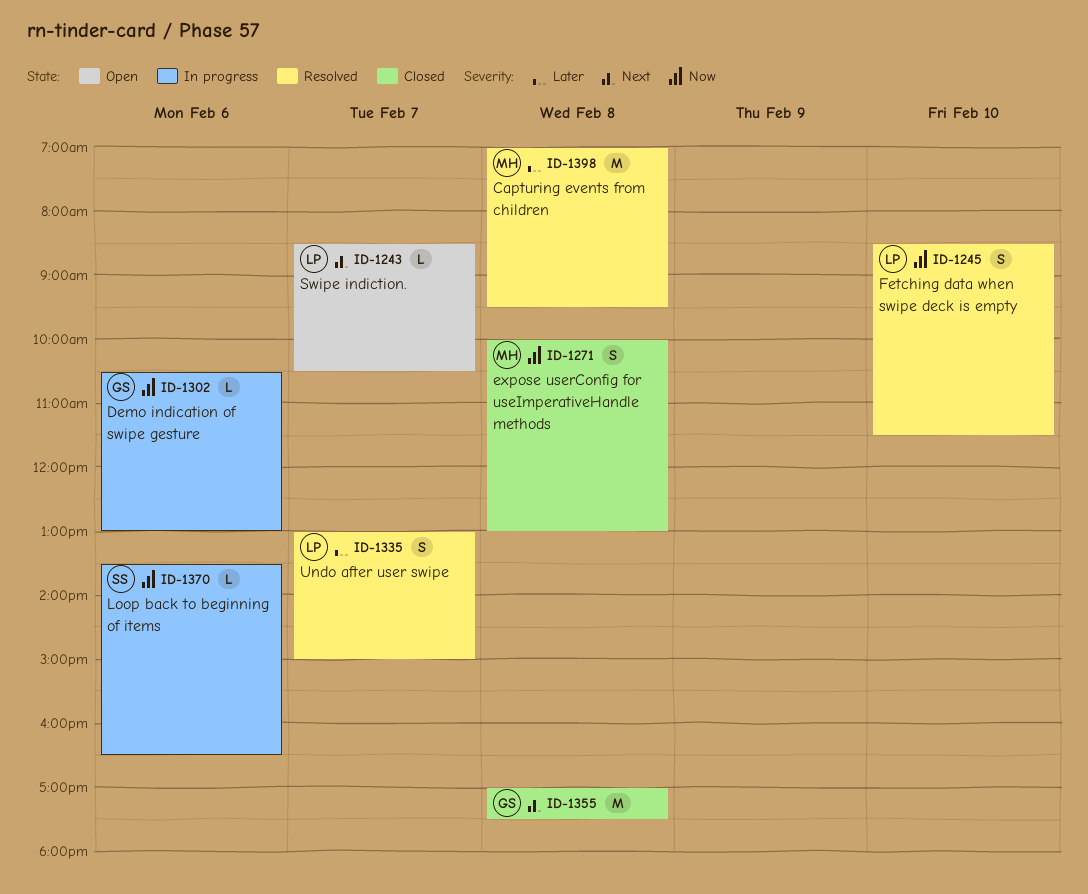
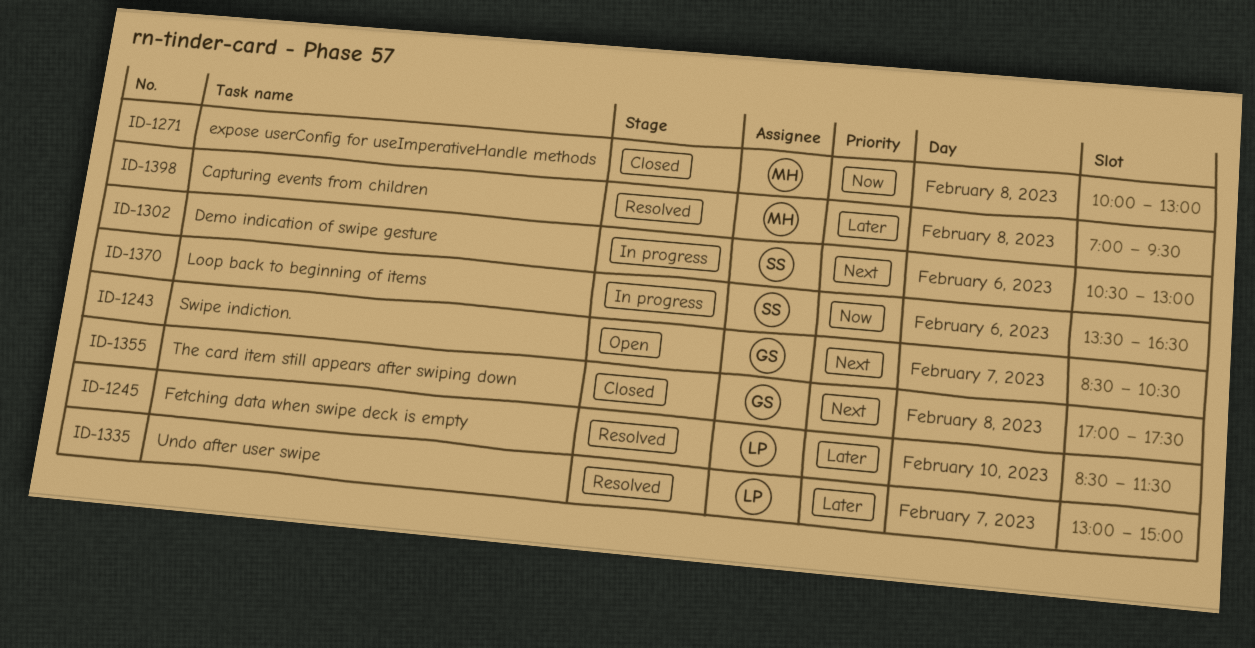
ID-1243, owner: LP -> GS
ID-1245, priority: Now -> Later
ID-1302, owner: GS -> SS
ID-1302, priority: Now -> Next

